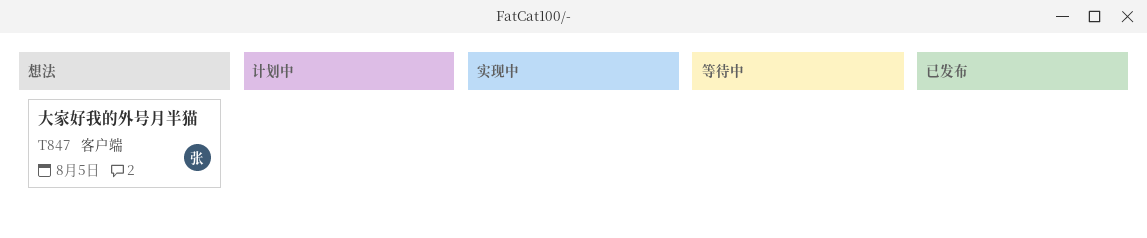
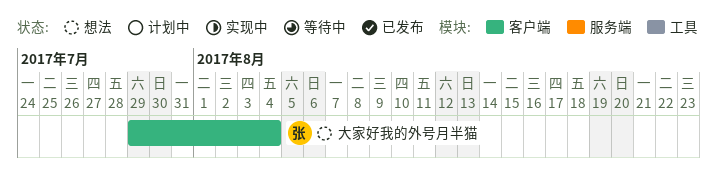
大家好我的外号月半猫, due: Aug 5 -> Aug 4

